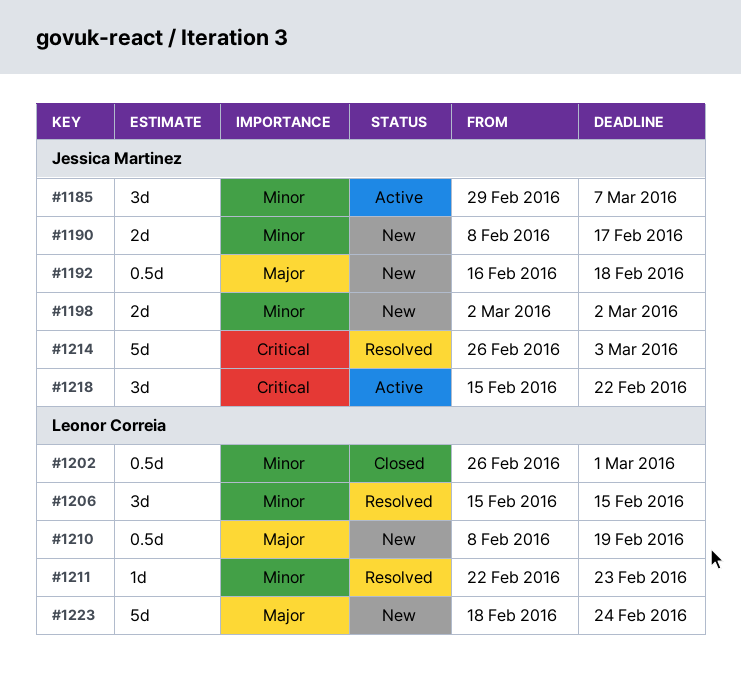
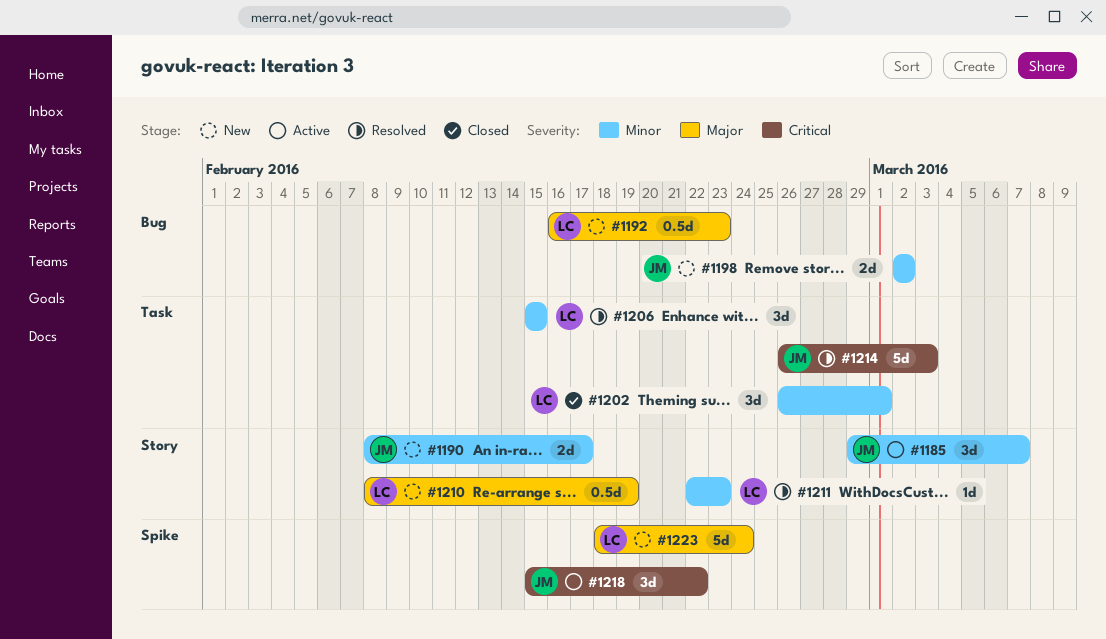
#1192, owner: Jessica Martinez -> Leonor Correia
#1192, due: Feb 18 -> Feb 23
#1202, estimate: 0.5d -> 3d

